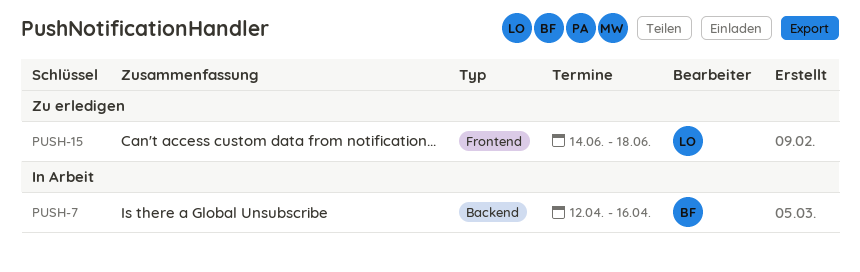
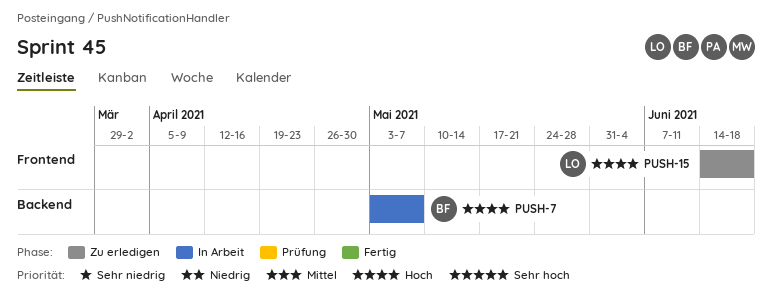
PUSH-7, start: Apr 12 -> May 3
PUSH-7, due: Apr 16 -> May 7

